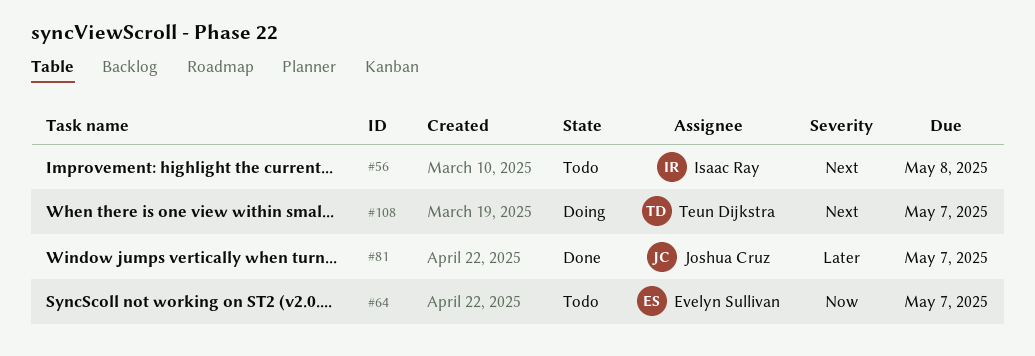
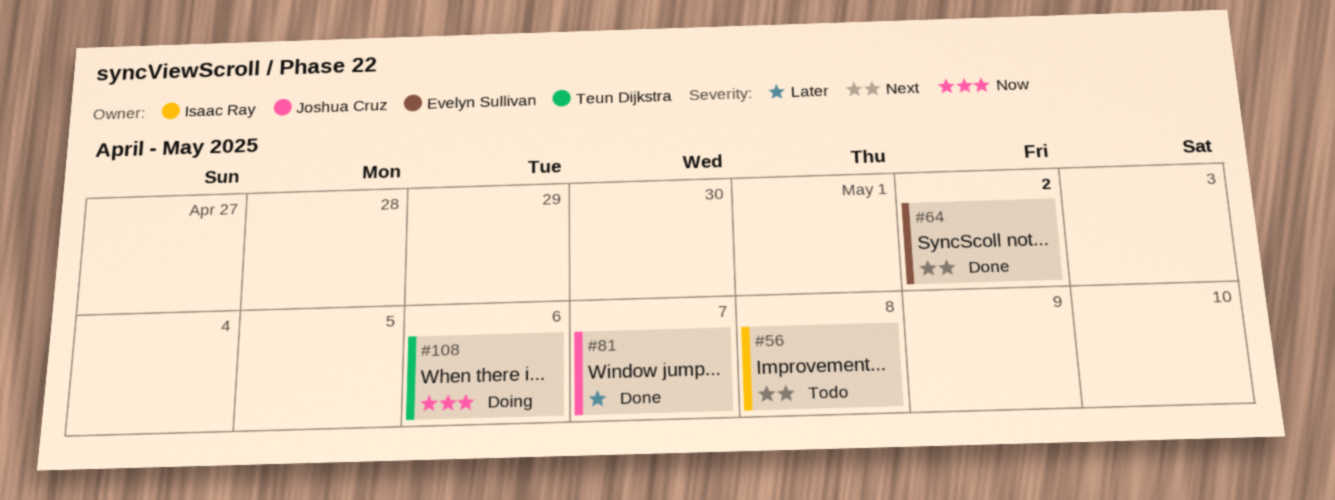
#64, status: Todo -> Done
#64, priority: Now -> Next
#64, due: May 7 -> May 2
#108, priority: Next -> Now
#108, due: May 7 -> May 6

